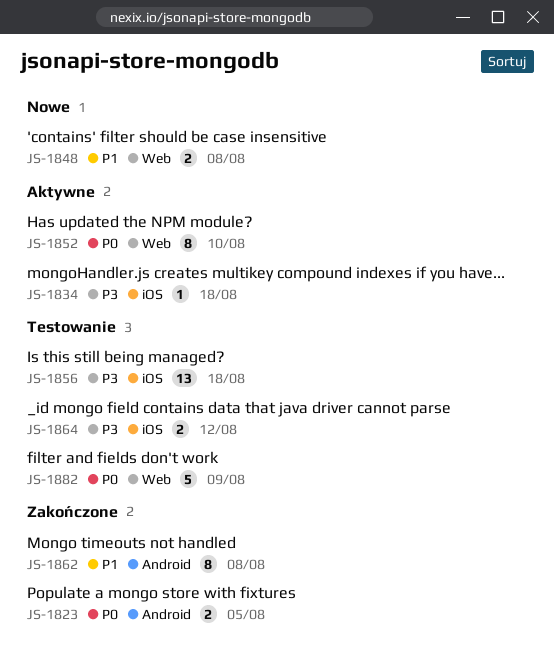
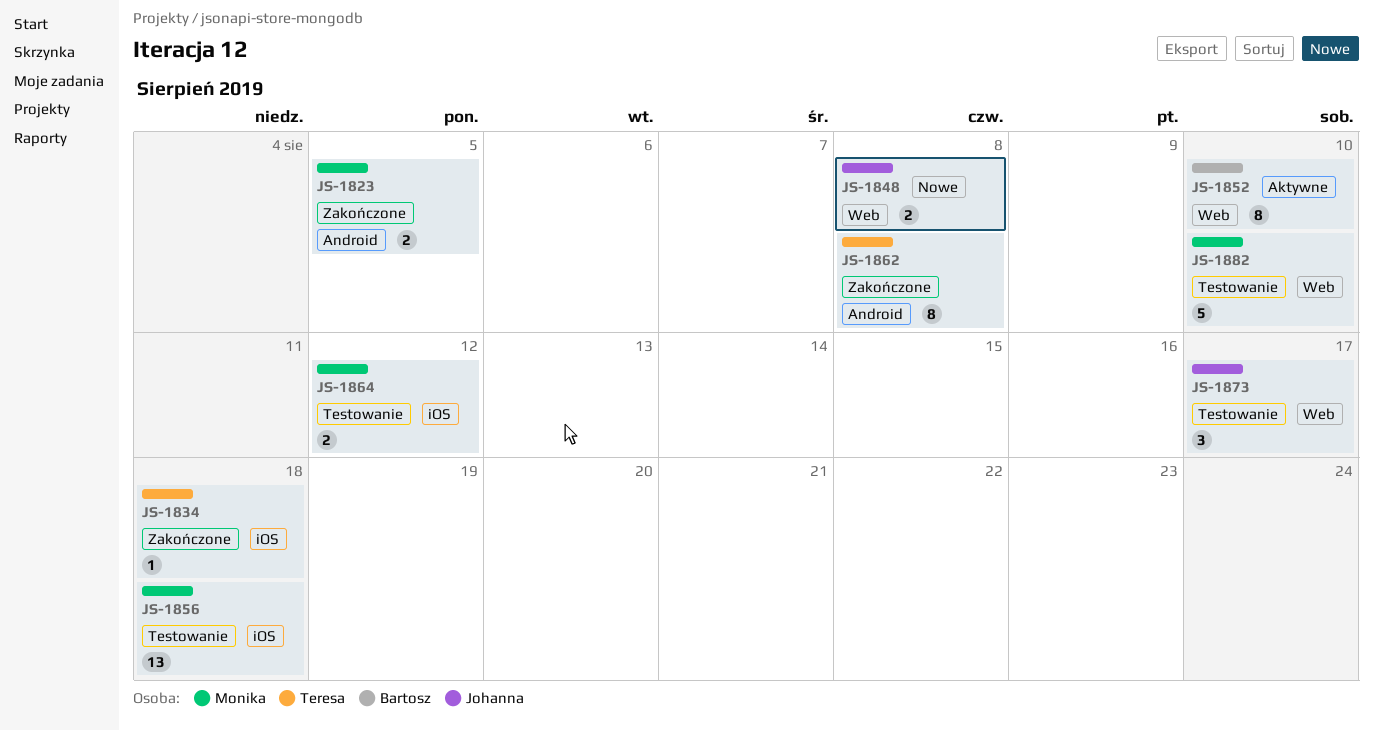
JS-1834, status: Aktywne -> Zakończone
JS-1873: none -> present
JS-1882, due: Aug 9 -> Aug 10

